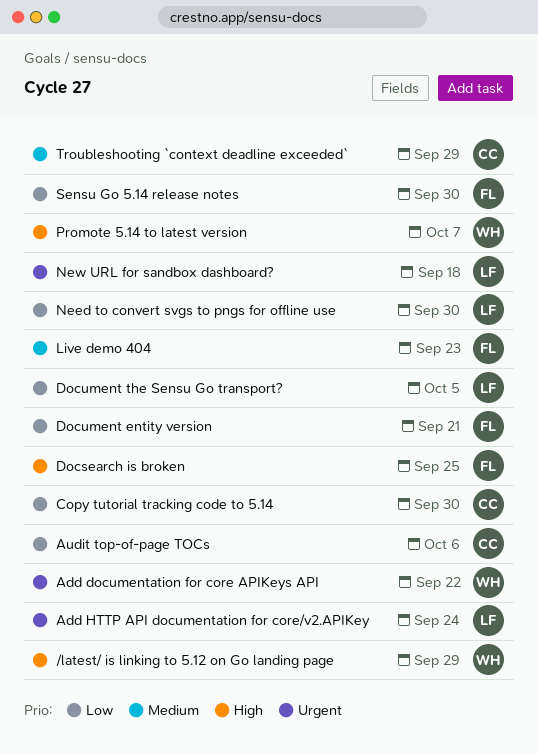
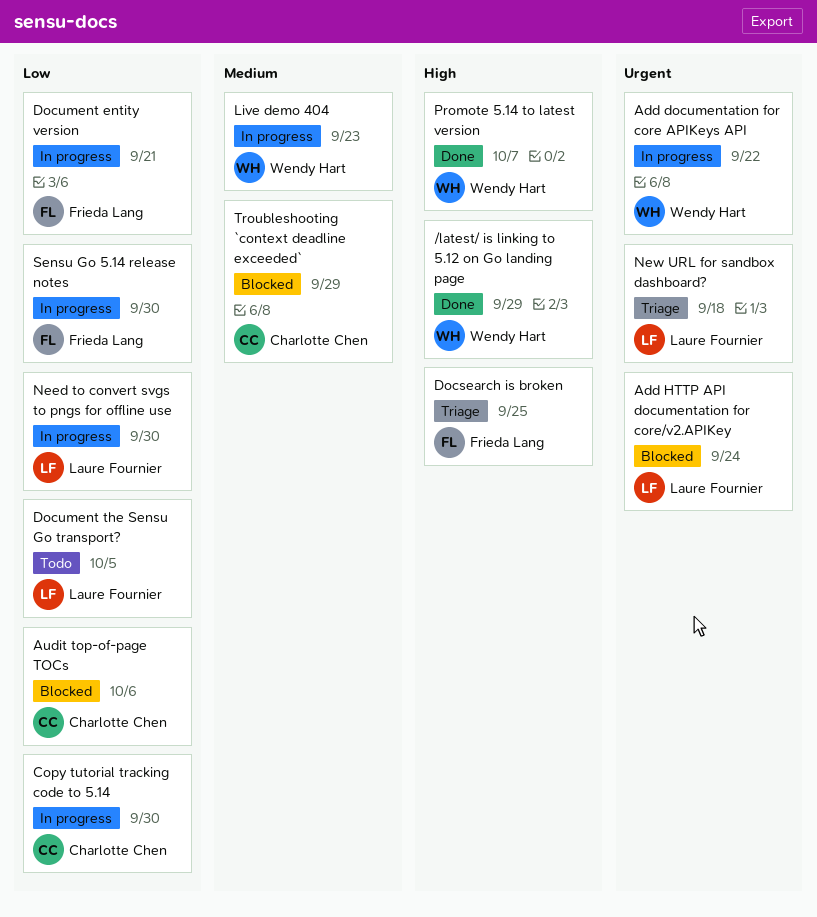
Live demo 404, owner: Frieda Lang -> Wendy Hart

